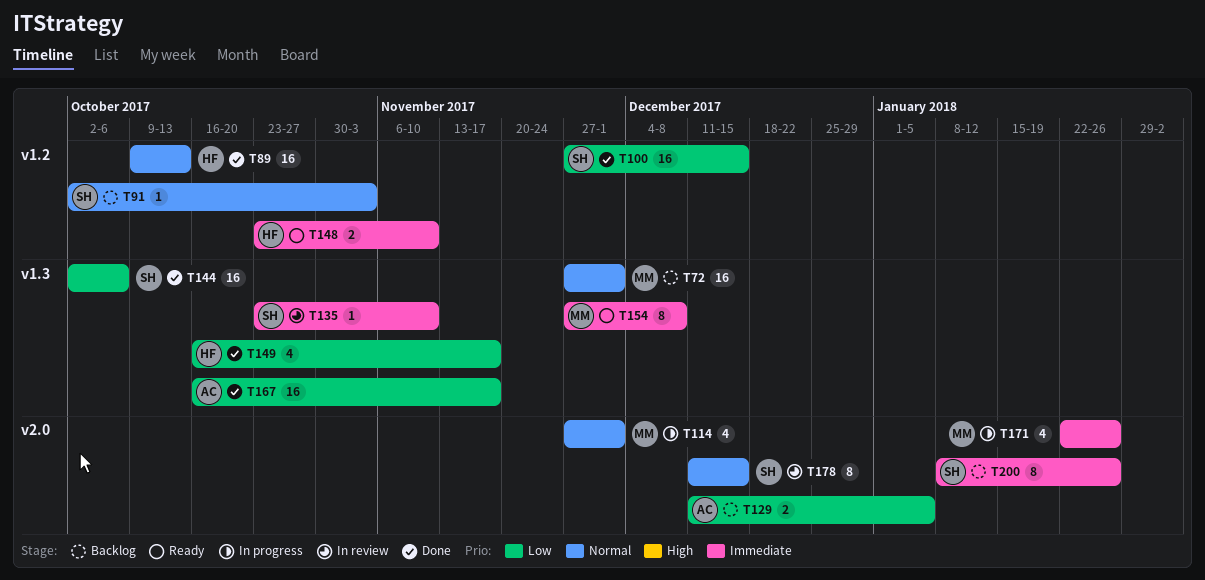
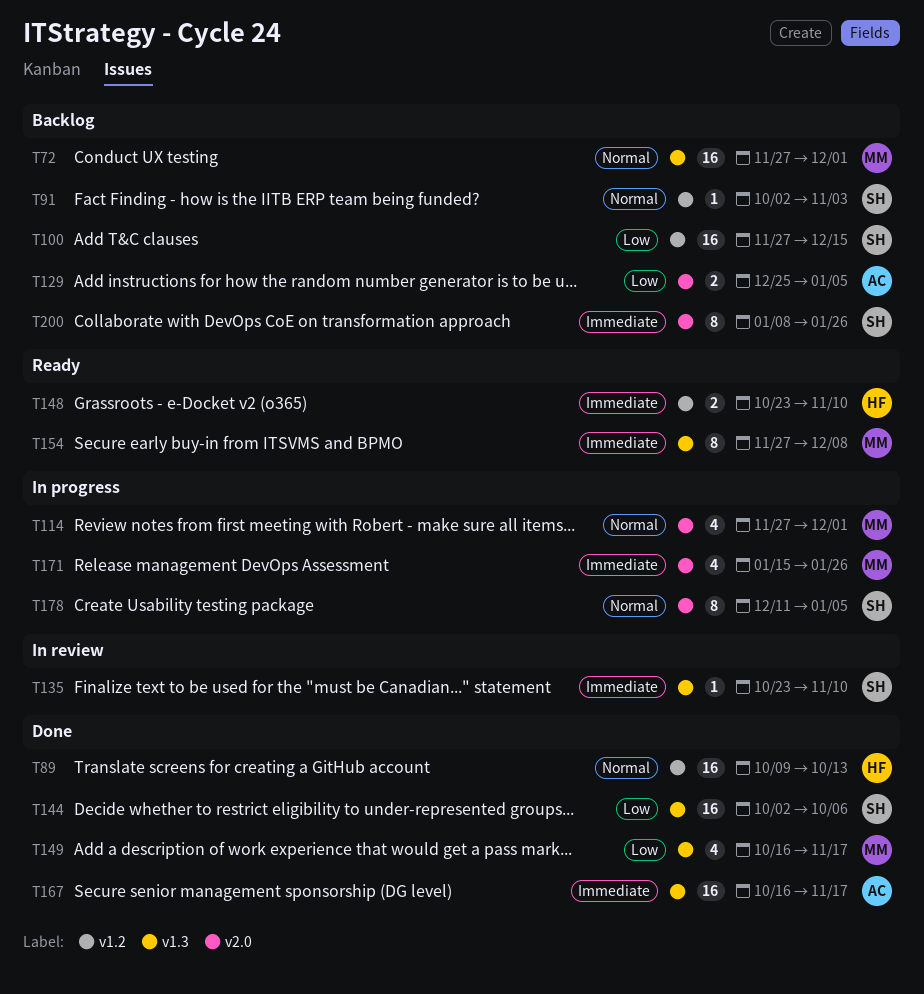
T100, status: Done -> Backlog
T129, start: Dec 11 -> Dec 25
T149, owner: HF -> MM
T167, priority: Low -> Immediate
T171, start: Jan 22 -> Jan 15
T178, status: In review -> In progress
T178, due: Dec 15 -> Jan 5

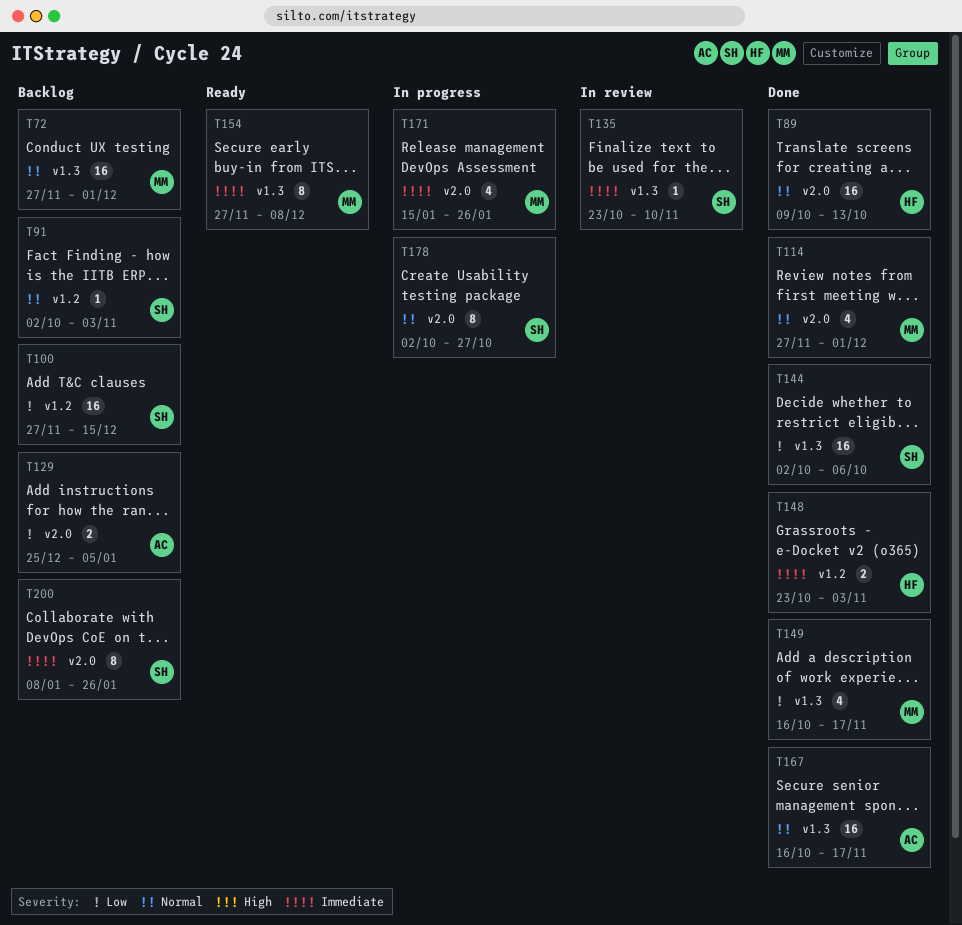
T89, label: v1.2 -> v2.0
T114, status: In progress -> Done
T148, status: Ready -> Done
T148, due: Nov 10 -> Nov 3
T167, priority: Immediate -> Normal
T178, start: Dec 11 -> Oct 2
T178, due: Jan 5 -> Oct 27

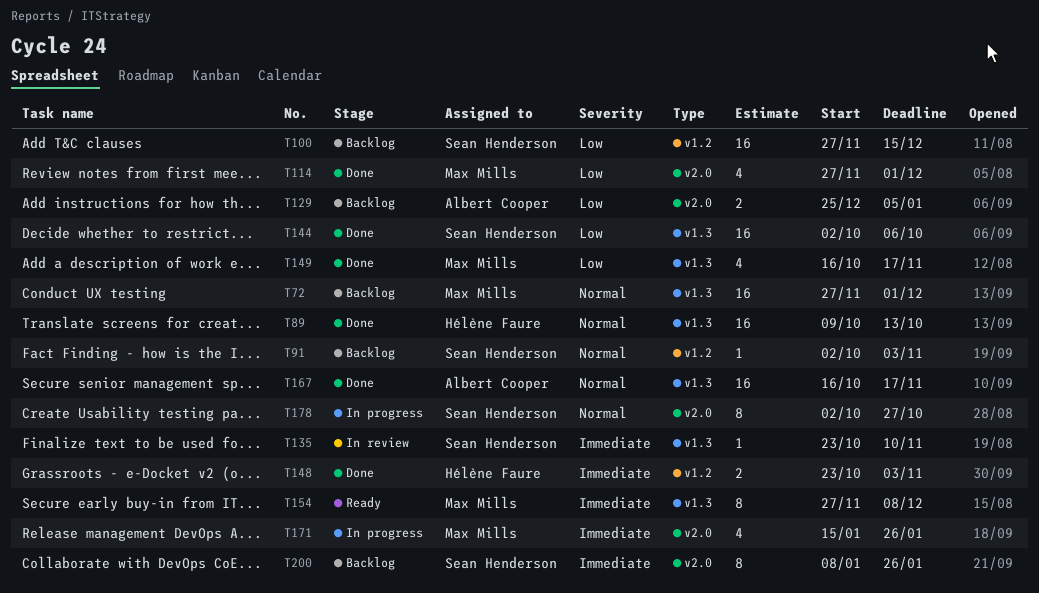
T89, label: v2.0 -> v1.3
T114, priority: Normal -> Low

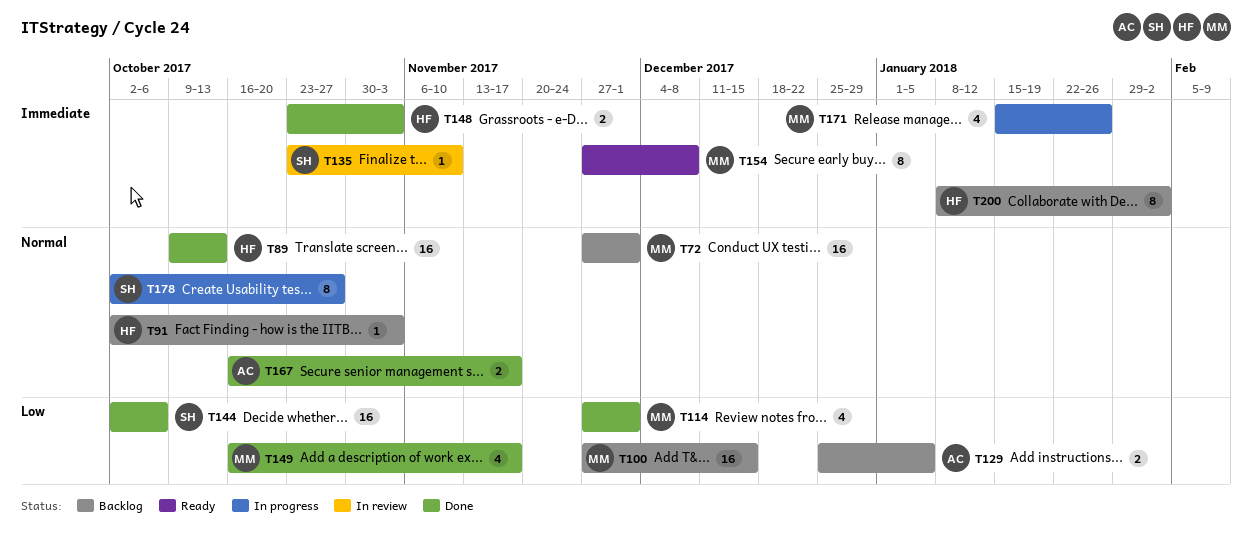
T91, owner: Sean Henderson -> Hélène Faure
T100, owner: Sean Henderson -> Max Mills
T167, estimate: 16 -> 2
T200, owner: Sean Henderson -> Hélène Faure
T200, due: Jan 26 -> Feb 2

